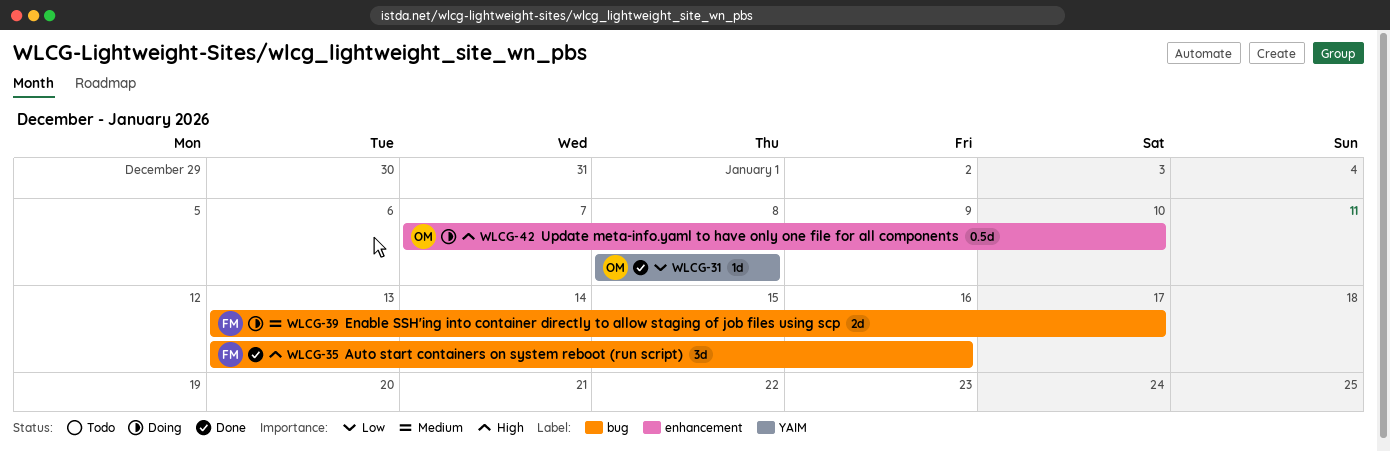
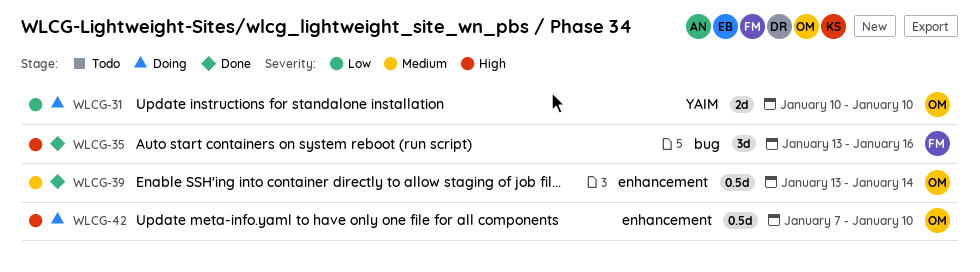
WLCG-31, status: Done -> Doing
WLCG-31, estimate: 1d -> 2d
WLCG-31, start: Jan 8 -> Jan 10
WLCG-31, due: Jan 8 -> Jan 10
WLCG-39, status: Doing -> Done
WLCG-39, owner: FM -> OM
WLCG-39, label: bug -> enhancement
WLCG-39, estimate: 2d -> 0.5d
WLCG-39, due: Jan 17 -> Jan 14

